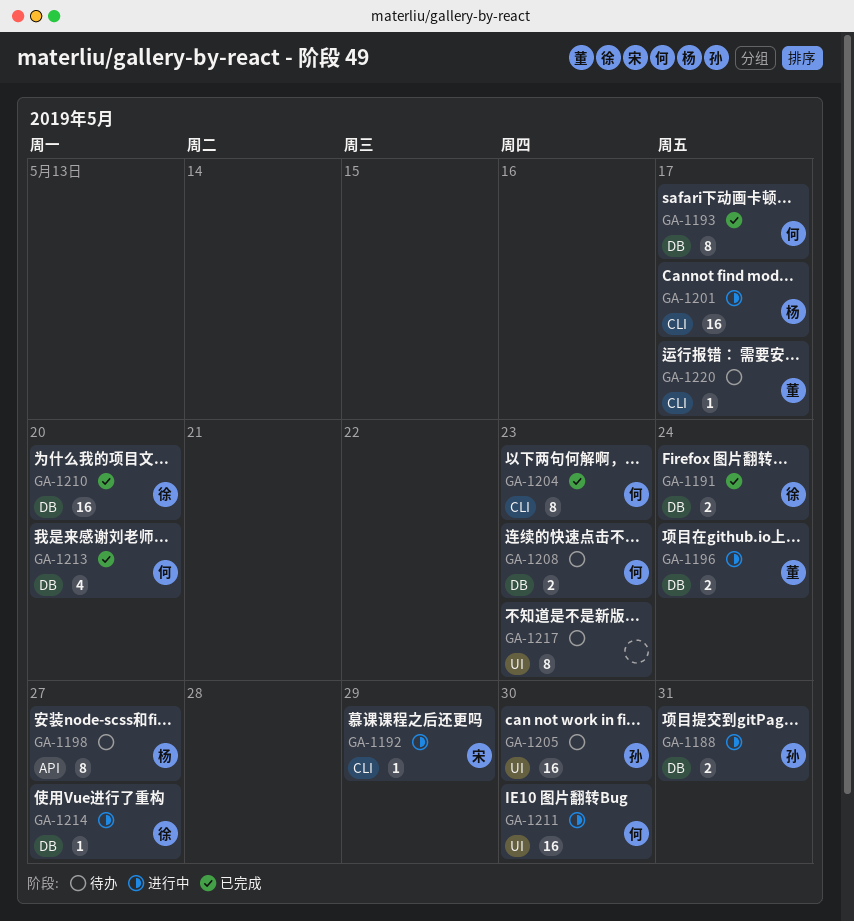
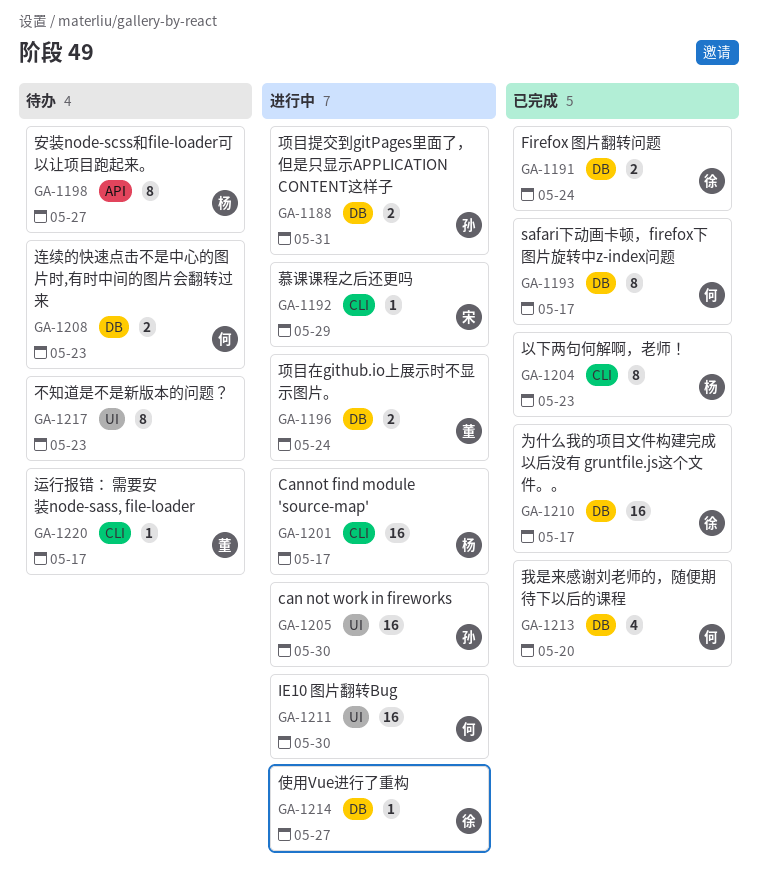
GA-1204, owner: 何 -> 杨
GA-1205, status: 待办 -> 进行中
GA-1210, due: May 20 -> May 17

